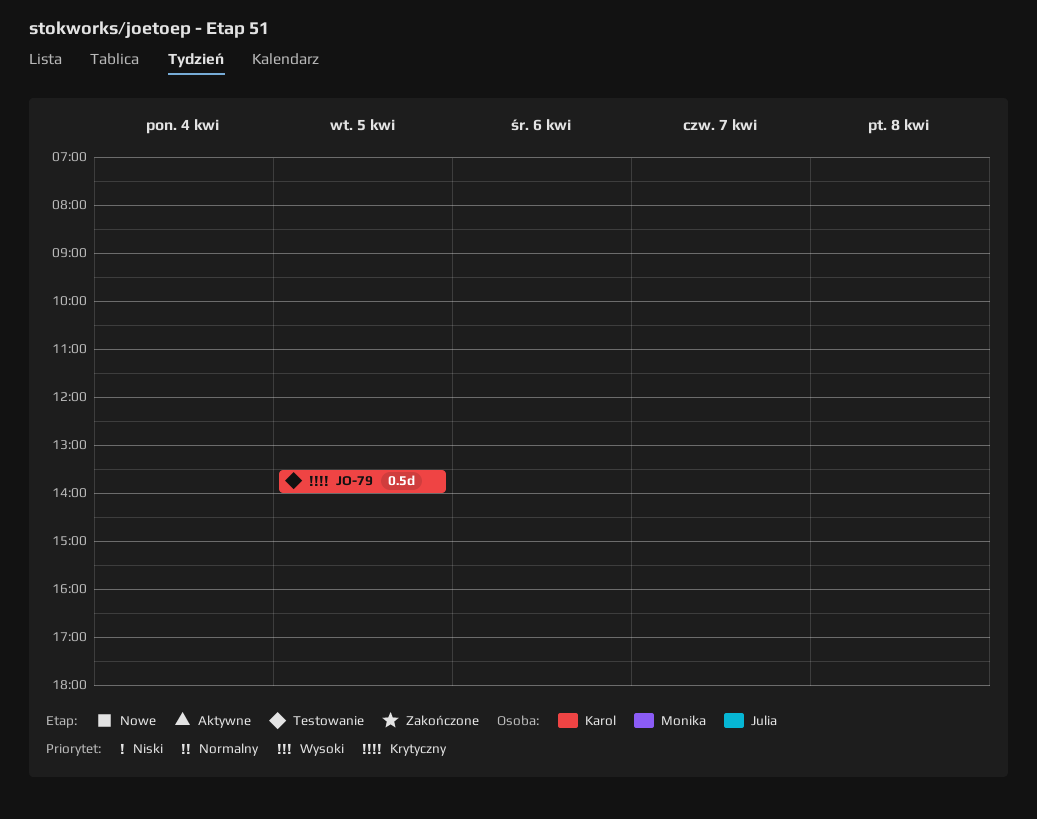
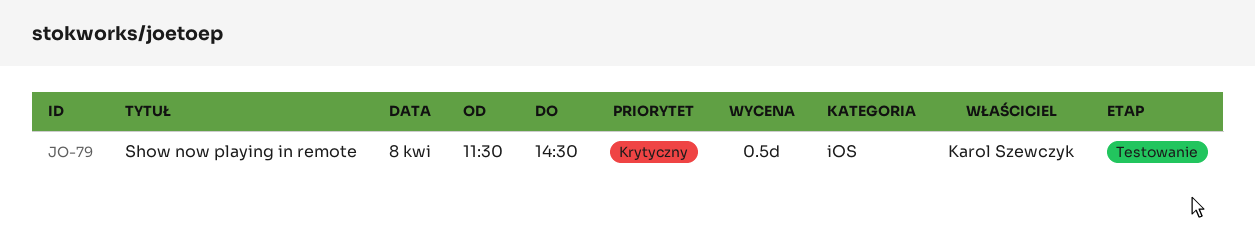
JO-79, day: Apr 5 -> Apr 8
JO-79, begins: 13:30 -> 11:30
JO-79, ends: 14:00 -> 14:30

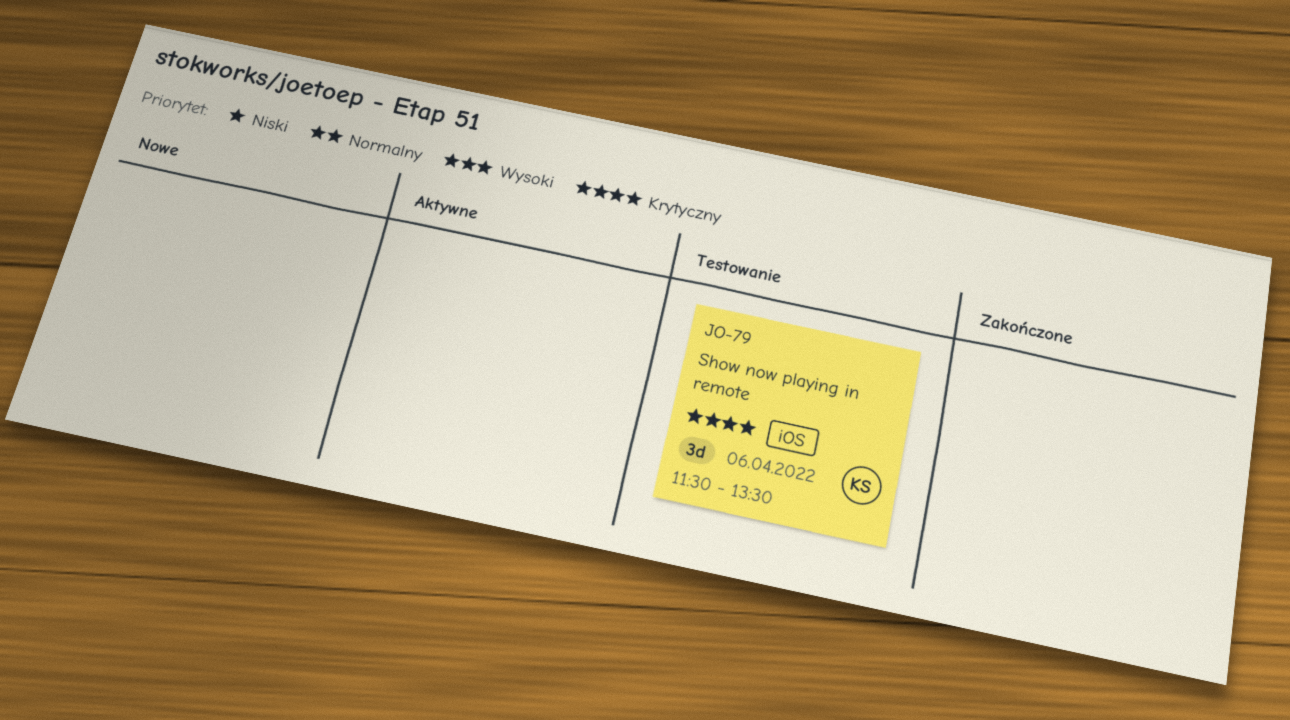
JO-79, estimate: 0.5d -> 3d
JO-79, day: Apr 8 -> Apr 6
JO-79, ends: 14:30 -> 13:30

